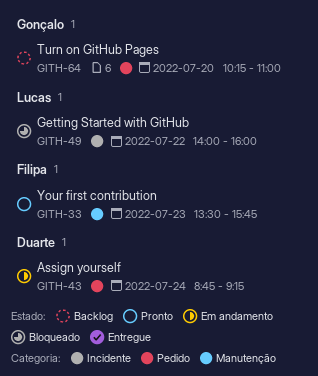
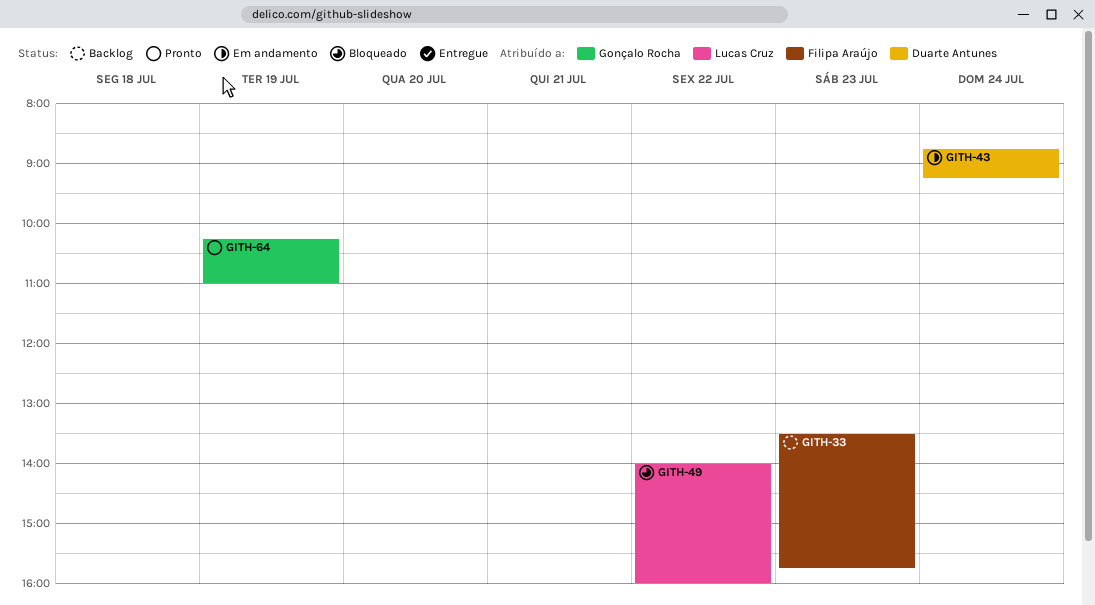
GITH-33, status: Pronto -> Backlog
GITH-64, status: Backlog -> Pronto
GITH-64, day: Jul 20 -> Jul 19

